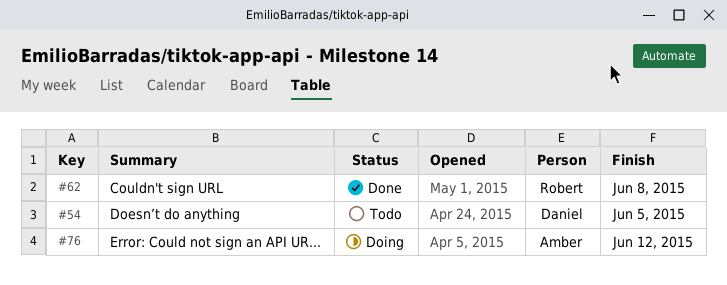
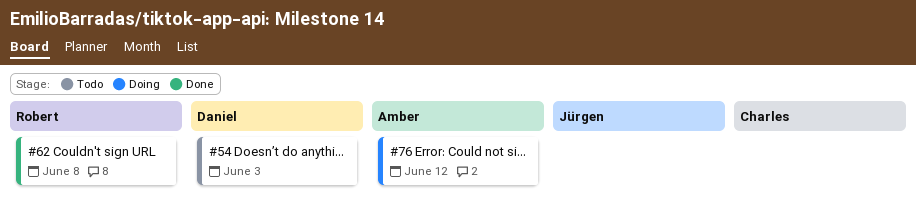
#54, due: Jun 5 -> Jun 3

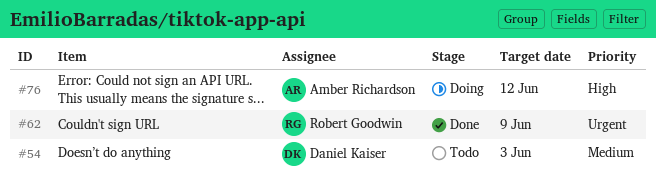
#62, due: Jun 8 -> Jun 9

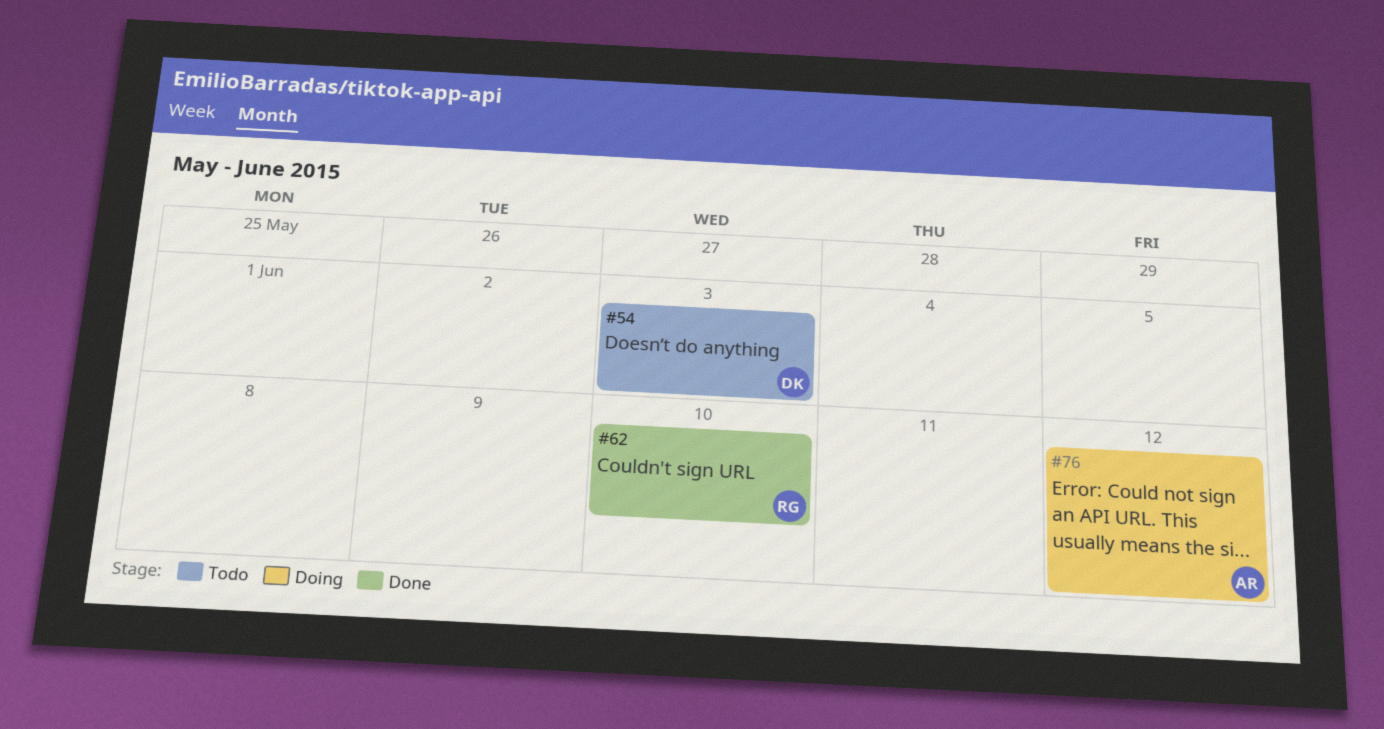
#62, due: Jun 9 -> Jun 10

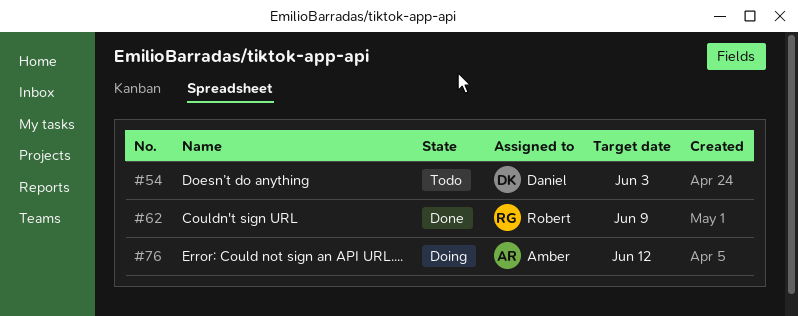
#62, due: Jun 10 -> Jun 9

